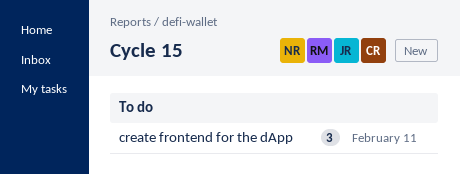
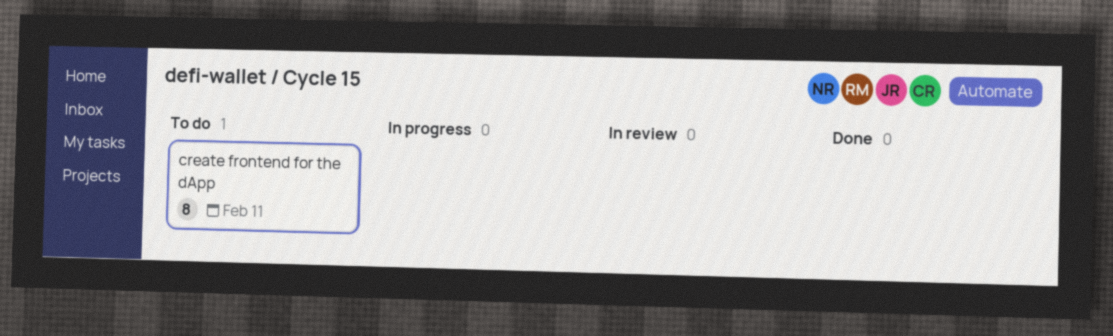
create frontend for the dApp, estimate: 3 -> 8

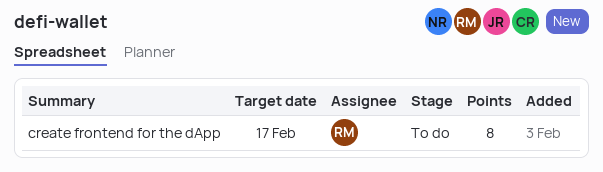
create frontend for the dApp, due: Feb 11 -> Feb 17

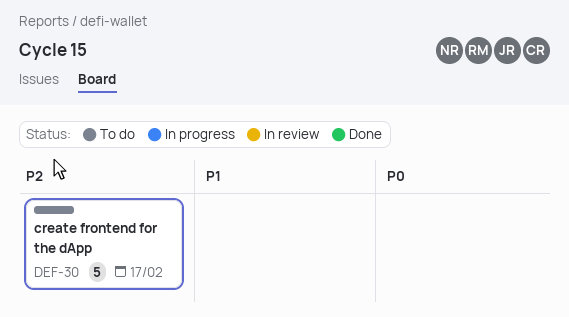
create frontend for the dApp, estimate: 8 -> 5

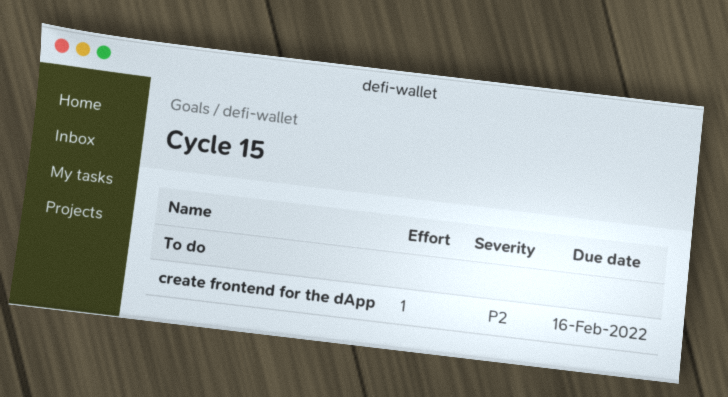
create frontend for the dApp, estimate: 5 -> 1
create frontend for the dApp, due: Feb 17 -> Feb 16

